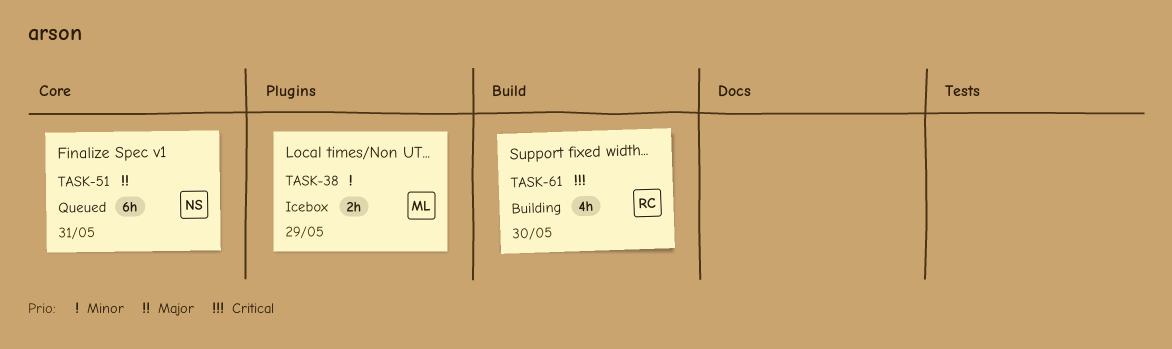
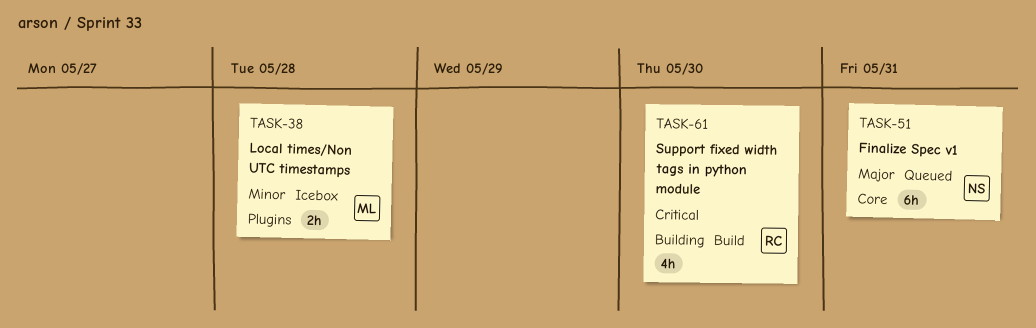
TASK-38, due: May 29 -> May 28

